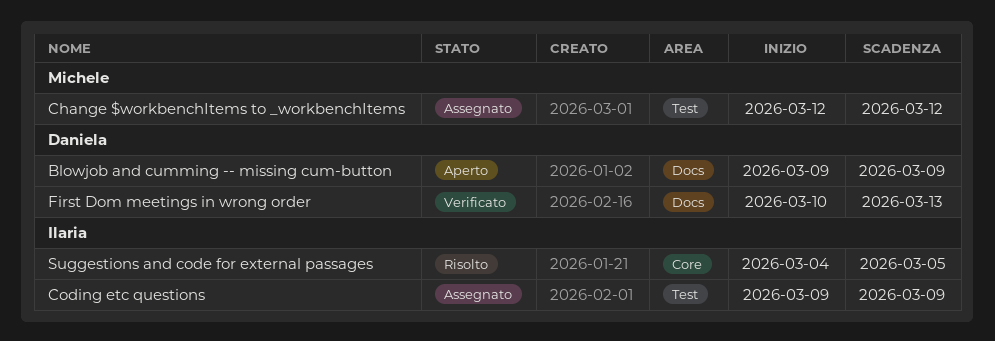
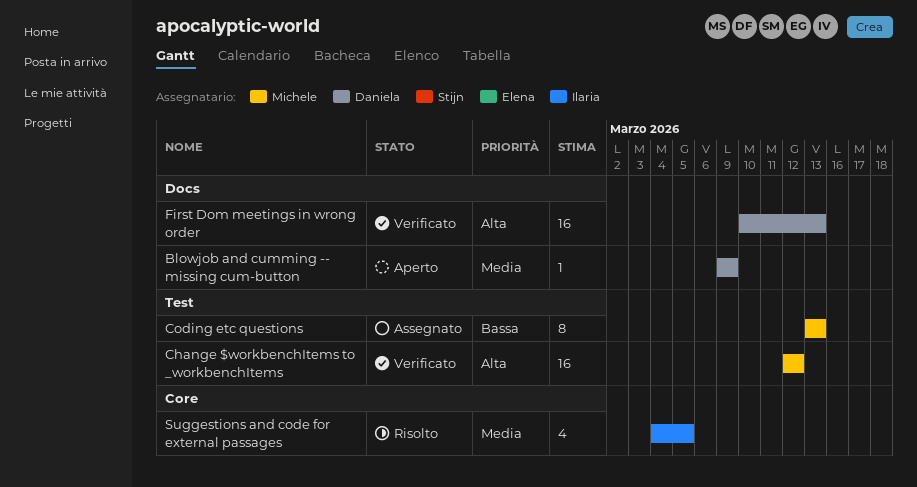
Change $workbenchItems to _workbenchItems, status: Assegnato -> Verificato
Coding etc questions, owner: Ilaria -> Michele
Coding etc questions, start: Mar 9 -> Mar 13
Coding etc questions, due: Mar 9 -> Mar 13

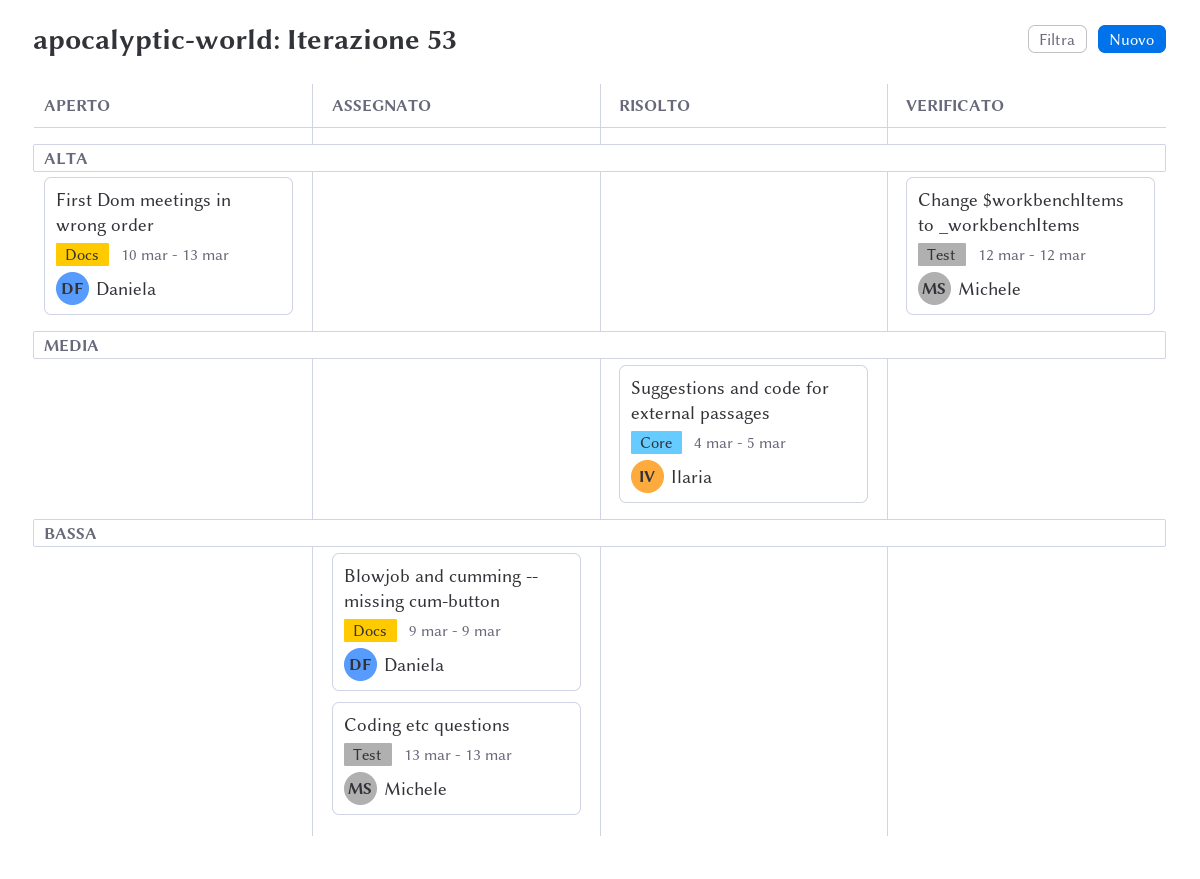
Blowjob and cumming -- missing cum-button, status: Aperto -> Assegnato
Blowjob and cumming -- missing cum-button, priority: Media -> Bassa
First Dom meetings in wrong order, status: Verificato -> Aperto

